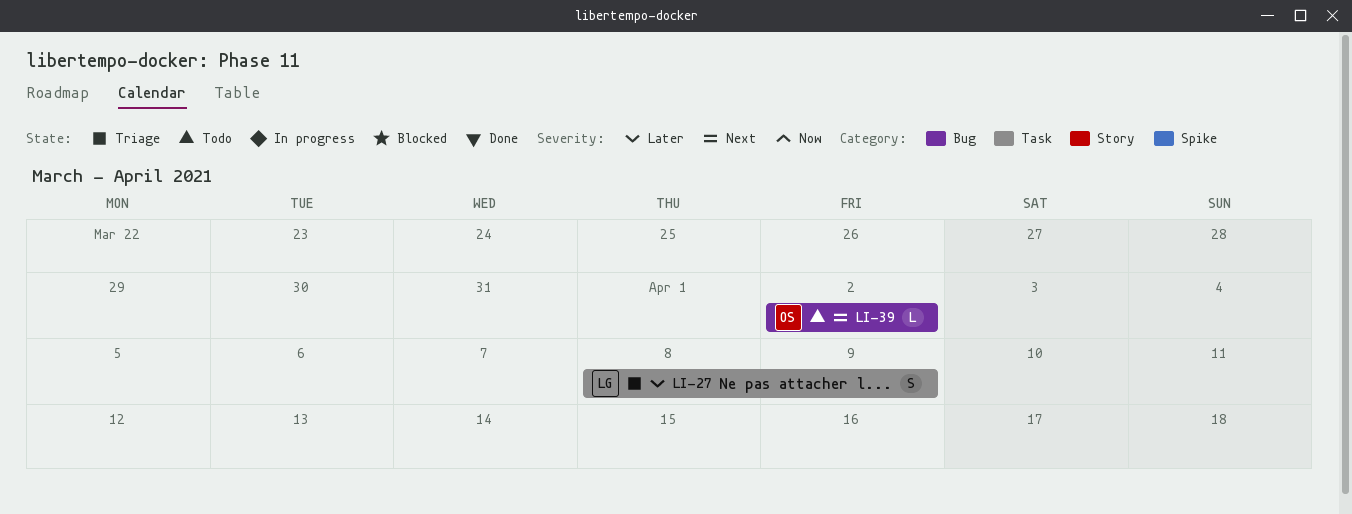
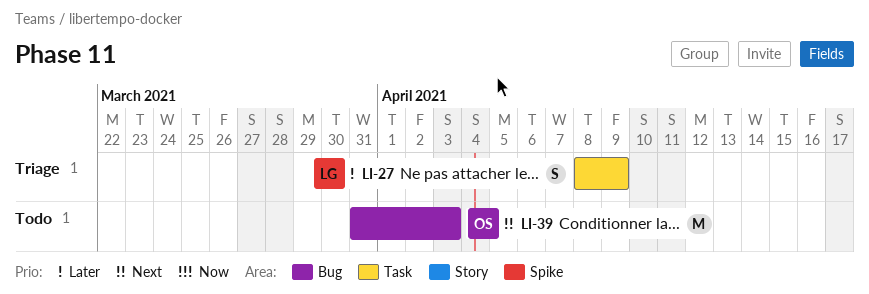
LI-39, estimate: L -> M
LI-39, start: Apr 2 -> Mar 31
LI-39, due: Apr 2 -> Apr 3

